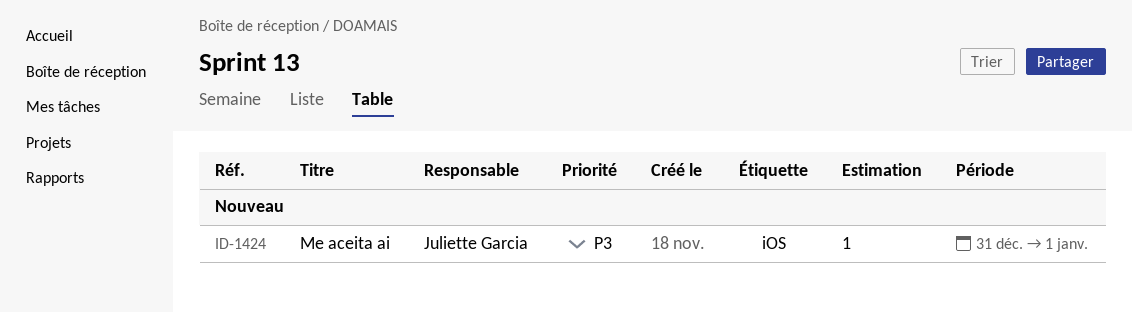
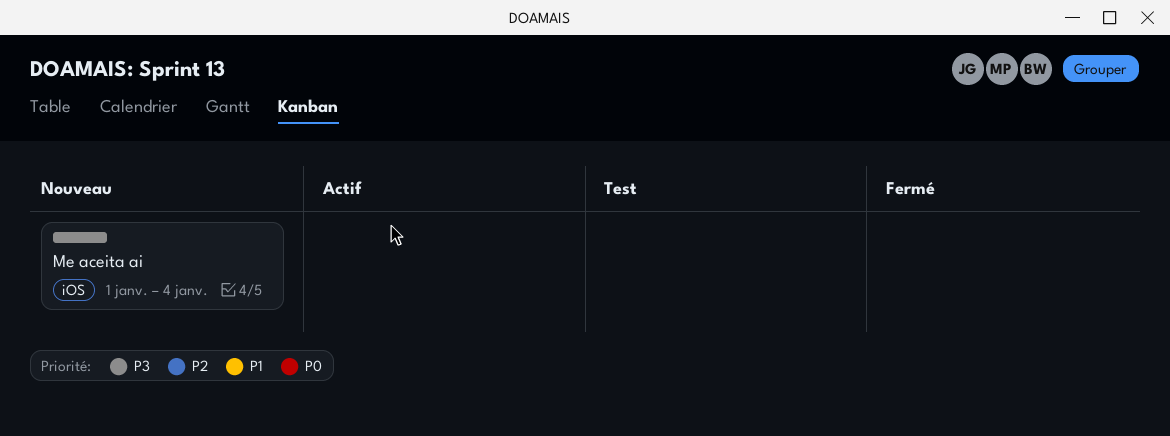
Me aceita ai, start: Dec 31 -> Jan 1
Me aceita ai, due: Jan 1 -> Jan 4

